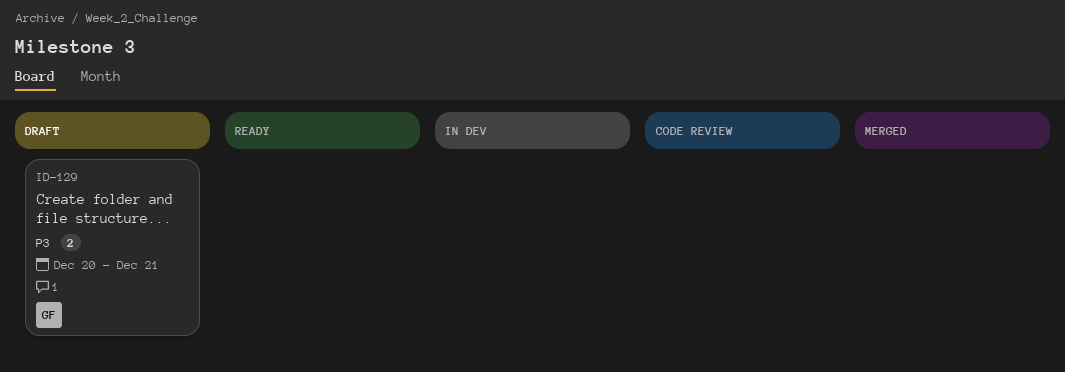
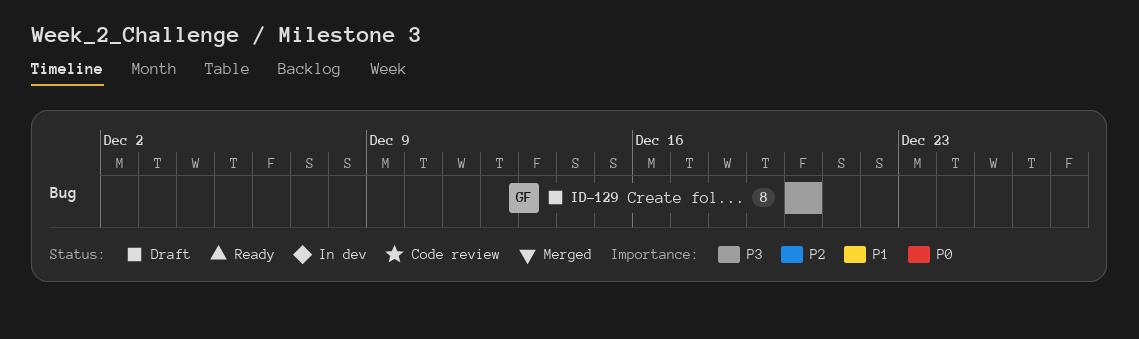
ID-129, estimate: 2 -> 8
ID-129, due: Dec 21 -> Dec 20

